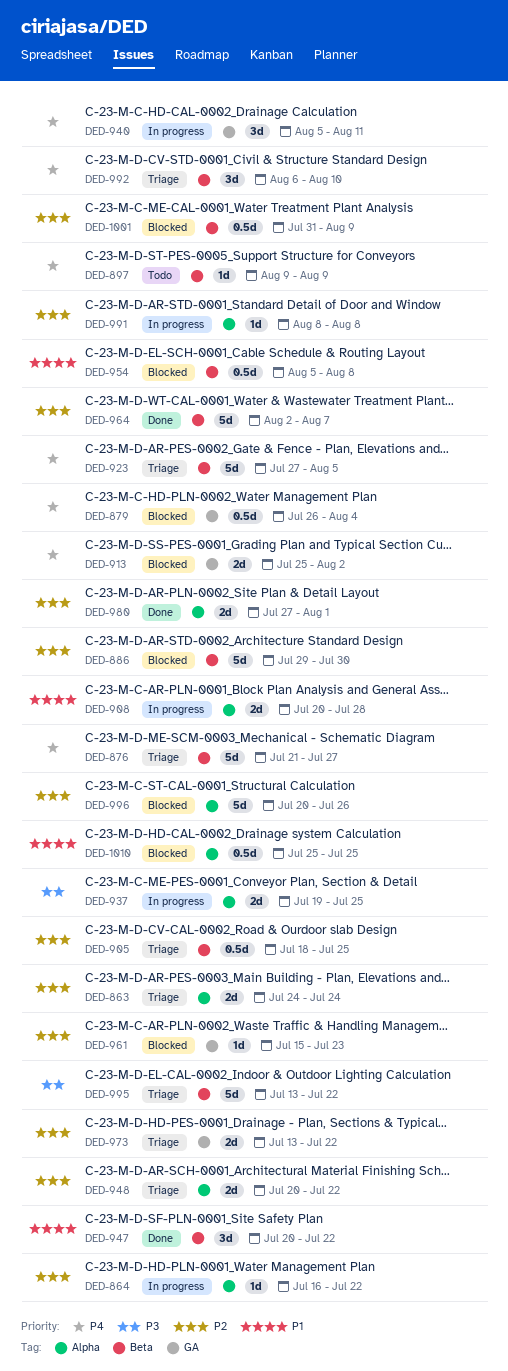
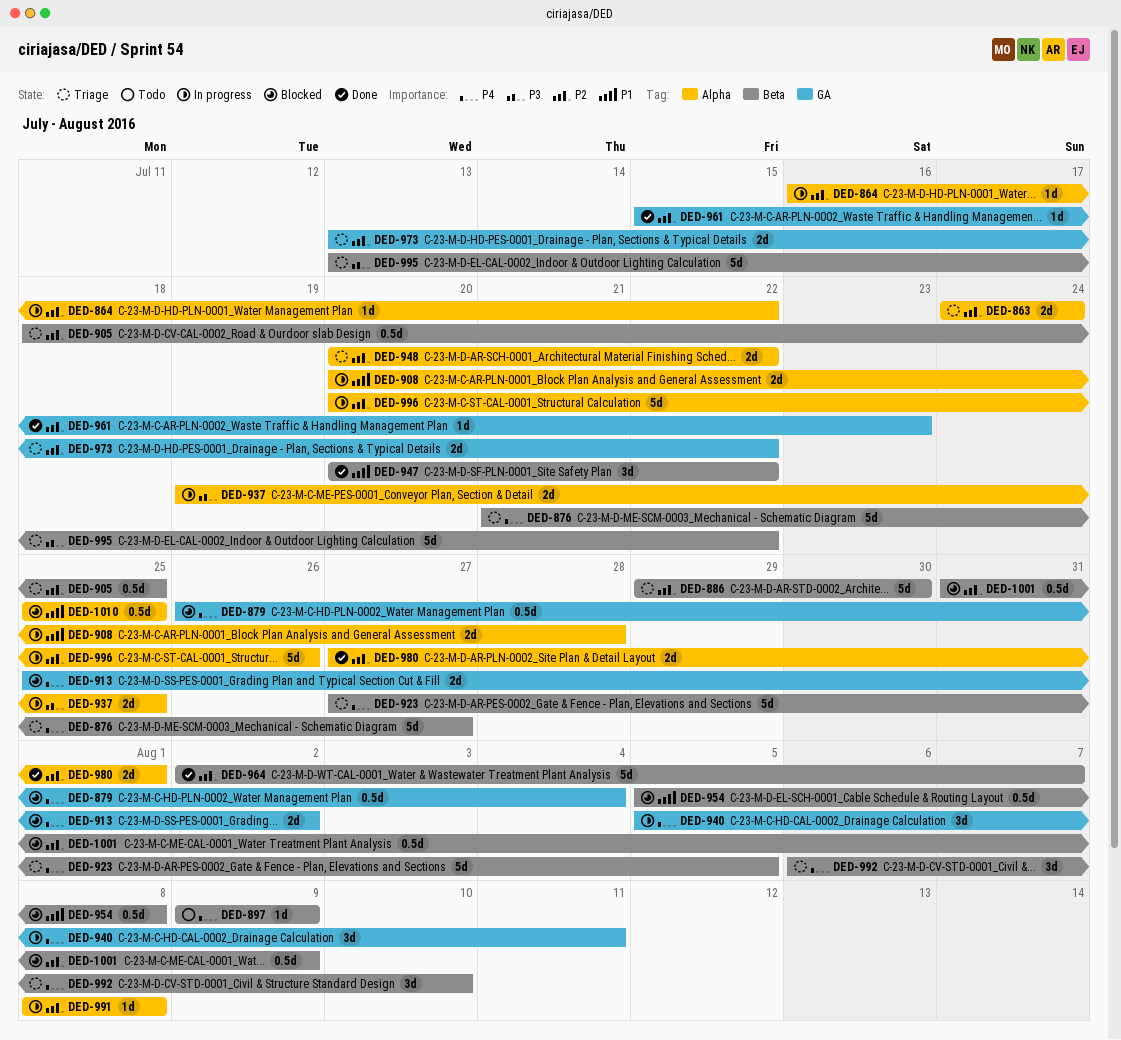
DED-886, status: Blocked -> Triage
DED-961, status: Blocked -> Done
DED-996, status: Blocked -> In progress

